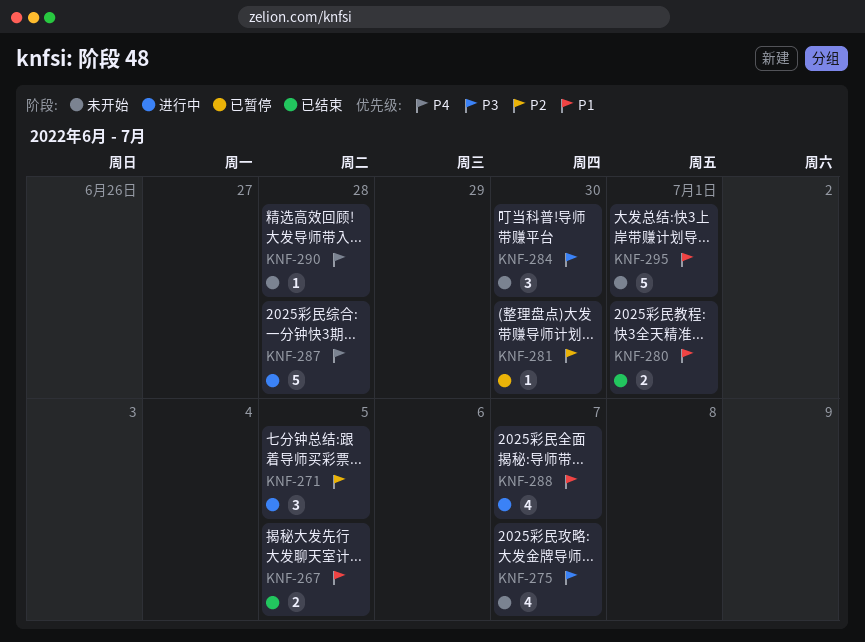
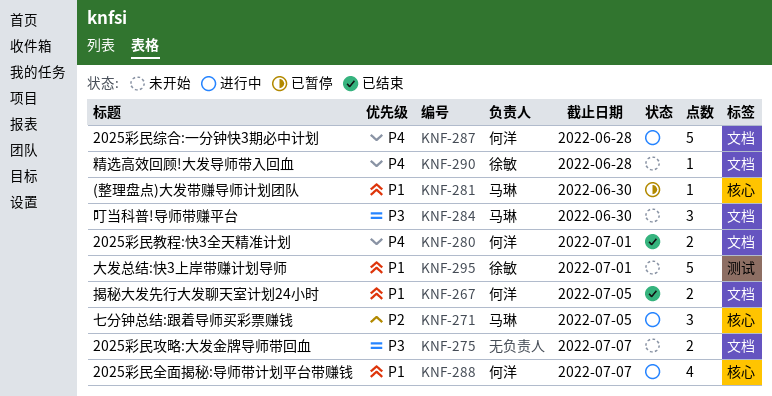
KNF-275, estimate: 4 -> 2
KNF-280, priority: P1 -> P4
KNF-281, priority: P2 -> P1

